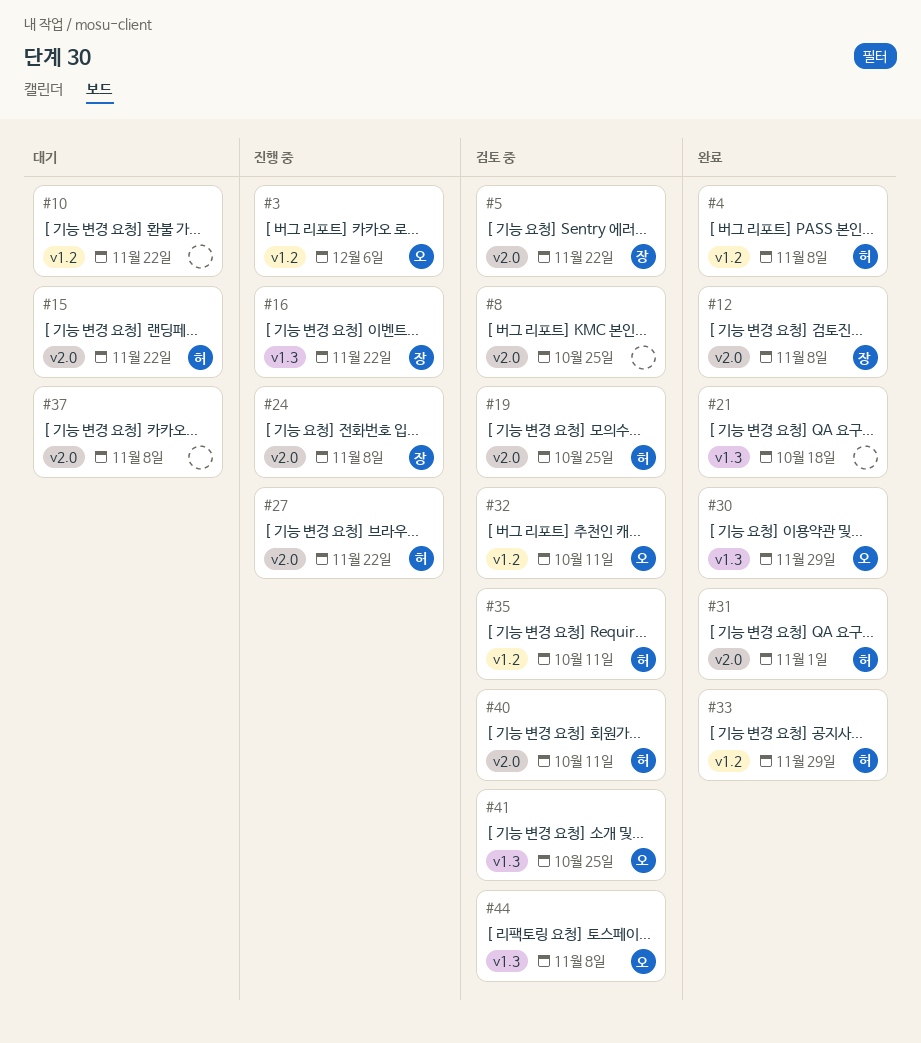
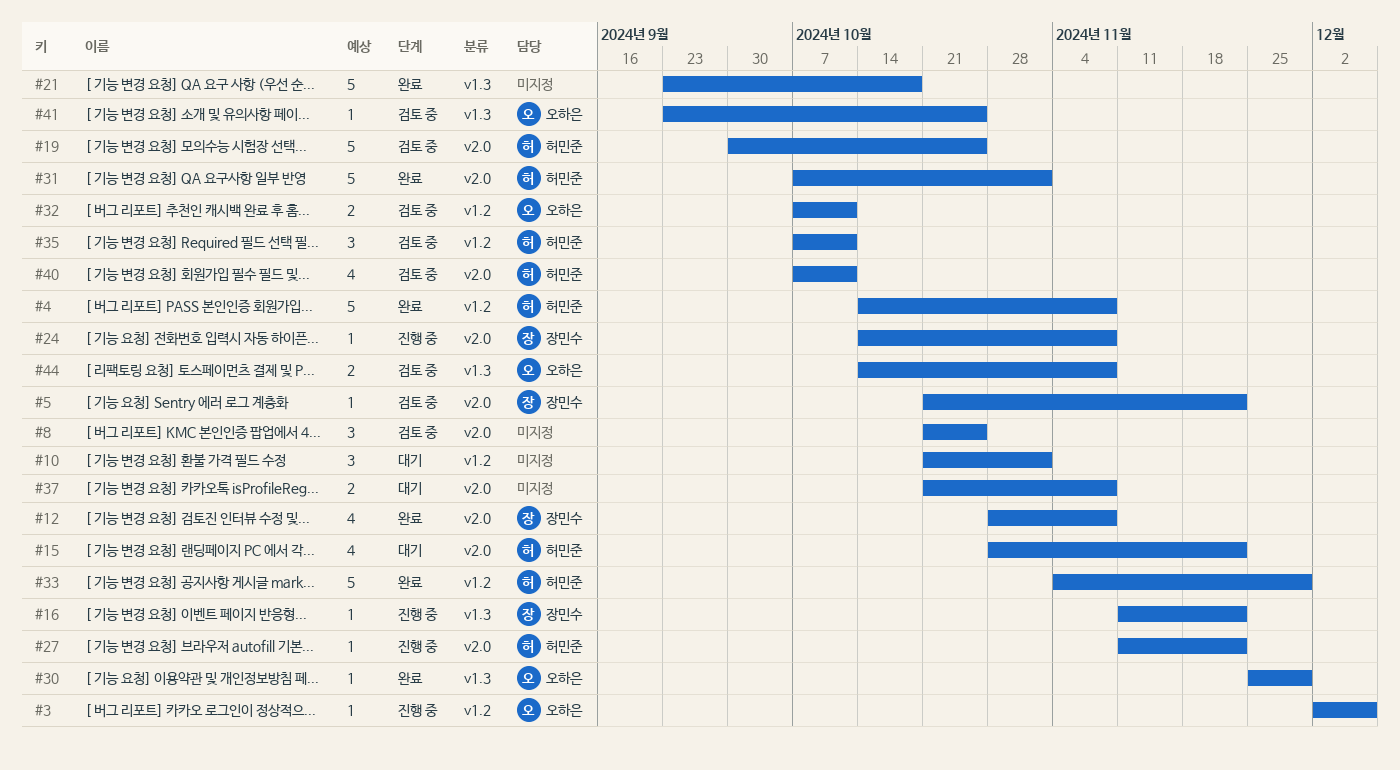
#10, due: Nov 22 -> Nov 1

